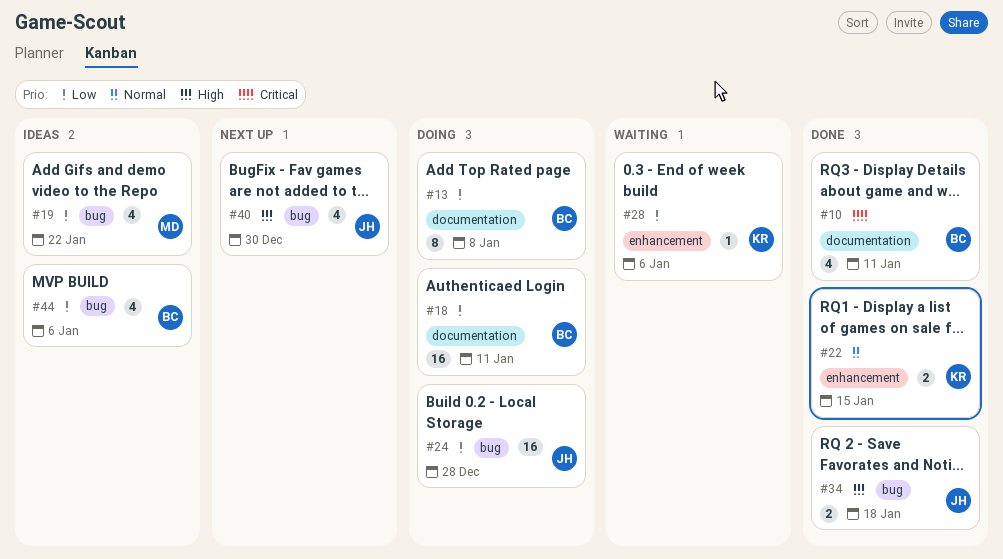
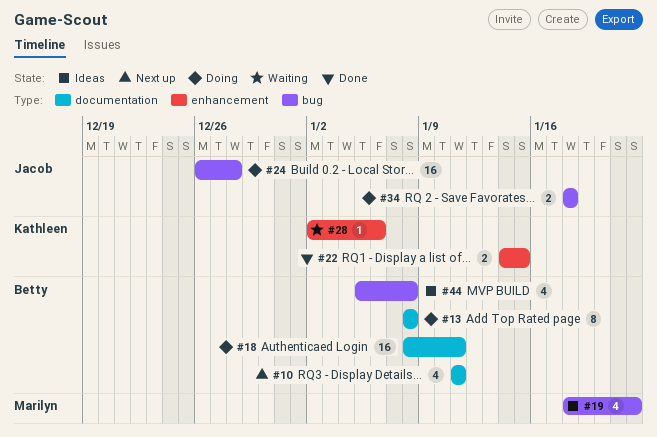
#10, status: Done -> Next up
#34, status: Done -> Doing
#40: present -> none
#44, due: Jan 6 -> Jan 8

